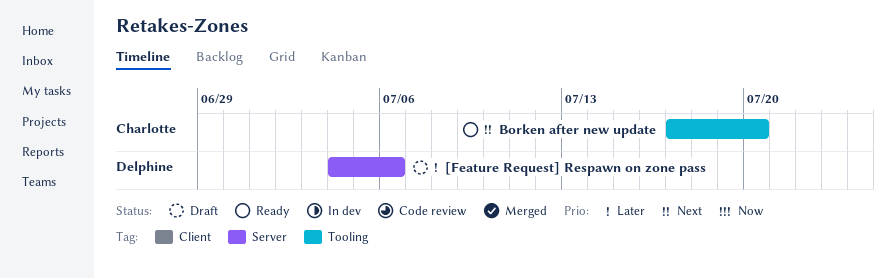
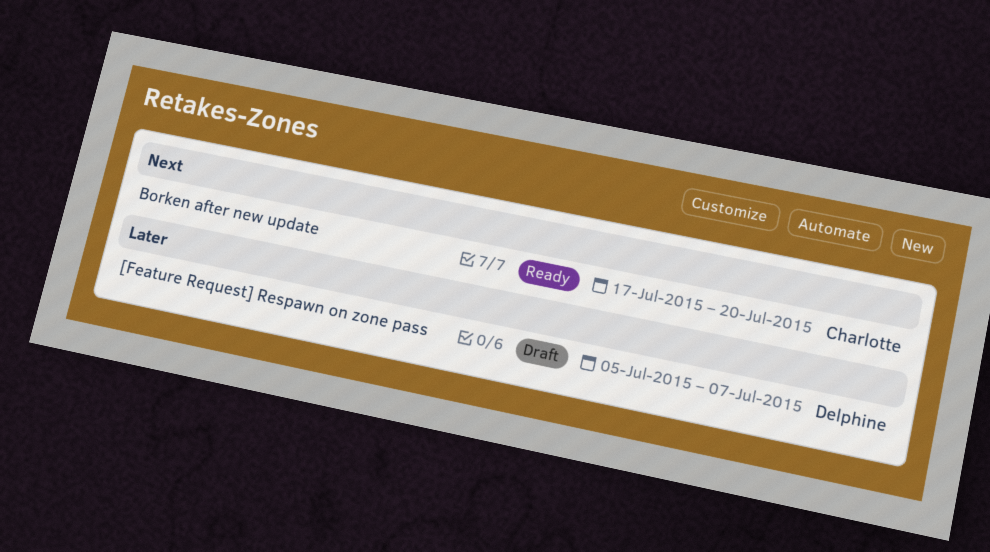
[Feature Request] Respawn on zone pass, start: Jul 4 -> Jul 5
[Feature Request] Respawn on zone pass, due: Jul 6 -> Jul 7

